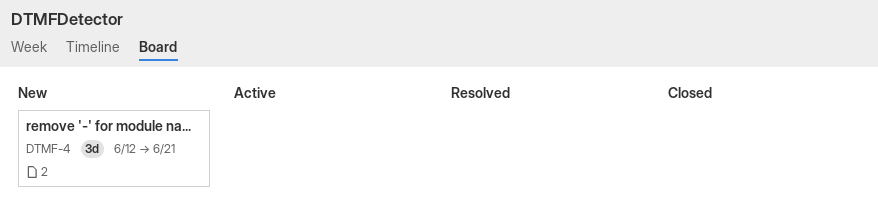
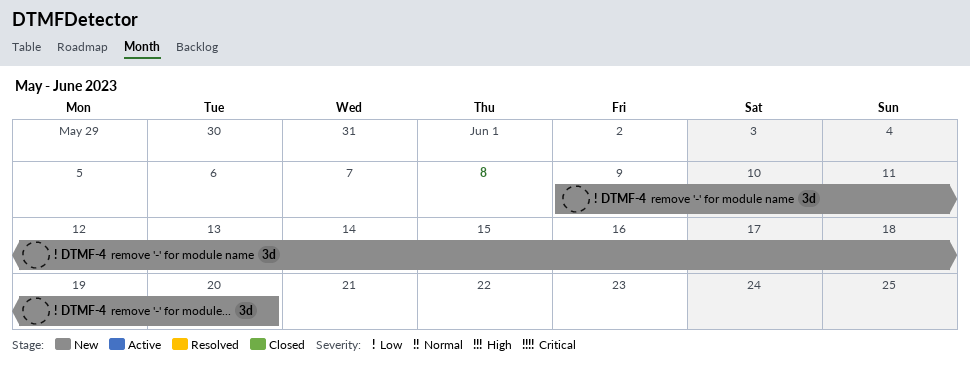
DTMF-4, start: Jun 12 -> Jun 9
DTMF-4, due: Jun 21 -> Jun 20

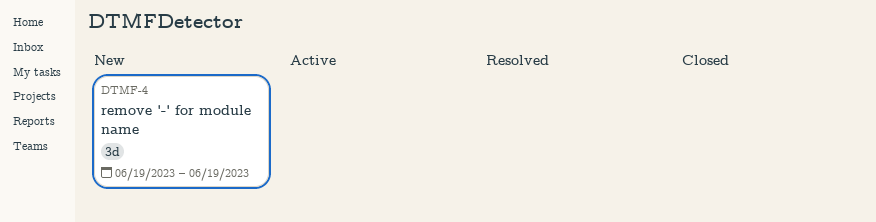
DTMF-4, start: Jun 9 -> Jun 19
DTMF-4, due: Jun 20 -> Jun 19

